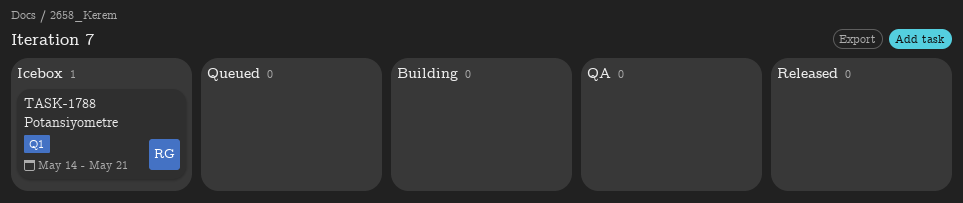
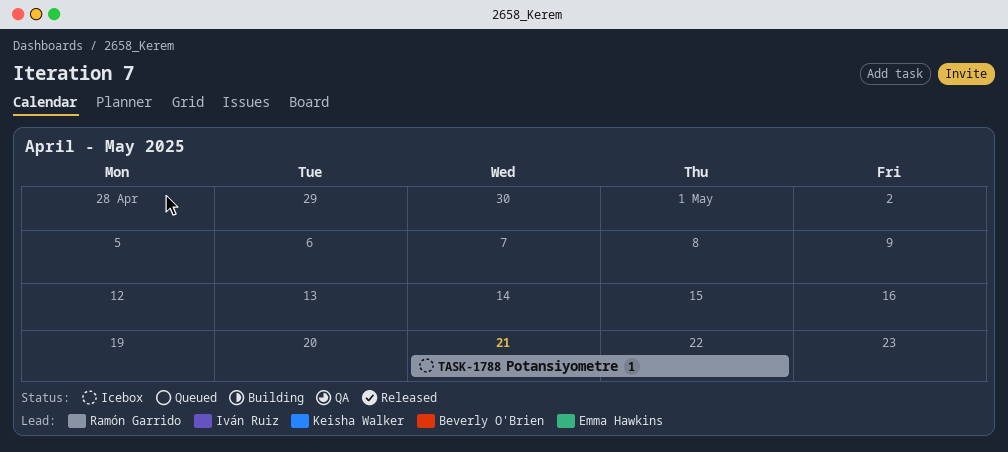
TASK-1788, start: May 14 -> May 21
TASK-1788, due: May 21 -> May 22

